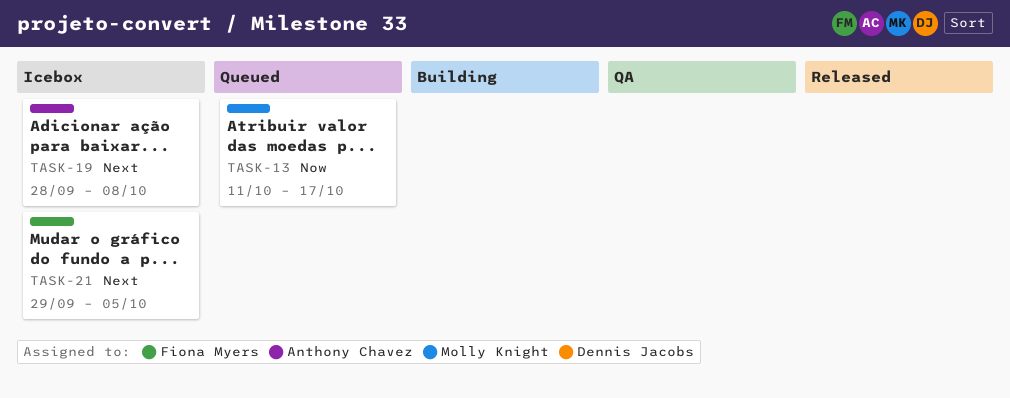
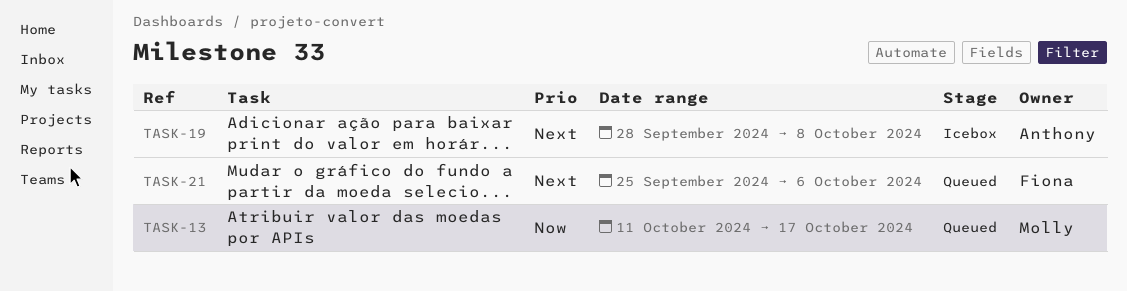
TASK-21, status: Icebox -> Queued
TASK-21, start: Sep 29 -> Sep 25
TASK-21, due: Oct 5 -> Oct 6

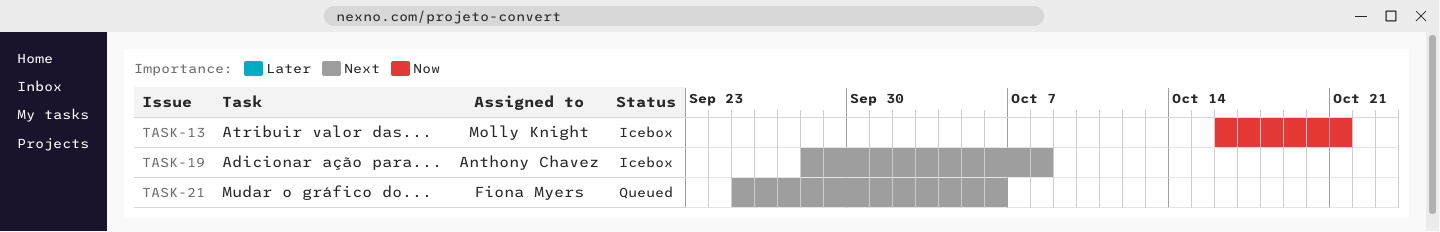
TASK-13, status: Queued -> Icebox
TASK-13, start: Oct 11 -> Oct 16
TASK-13, due: Oct 17 -> Oct 21

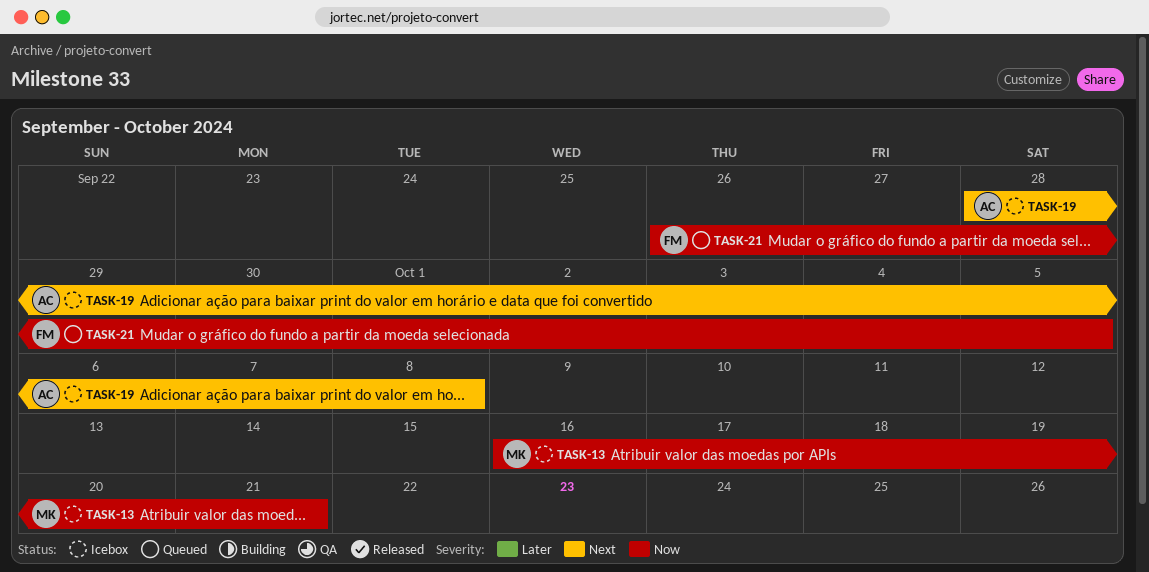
TASK-21, priority: Next -> Now
TASK-21, start: Sep 25 -> Sep 26
TASK-21, due: Oct 6 -> Oct 5

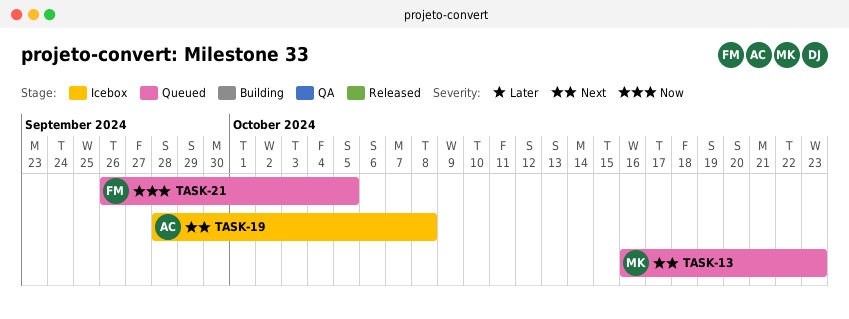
TASK-13, status: Icebox -> Queued
TASK-13, priority: Now -> Next
TASK-13, due: Oct 21 -> Oct 23

